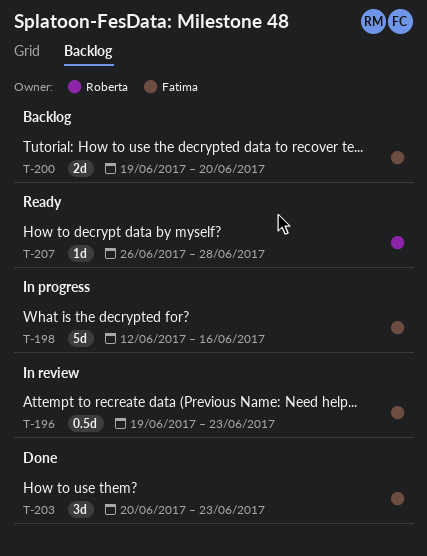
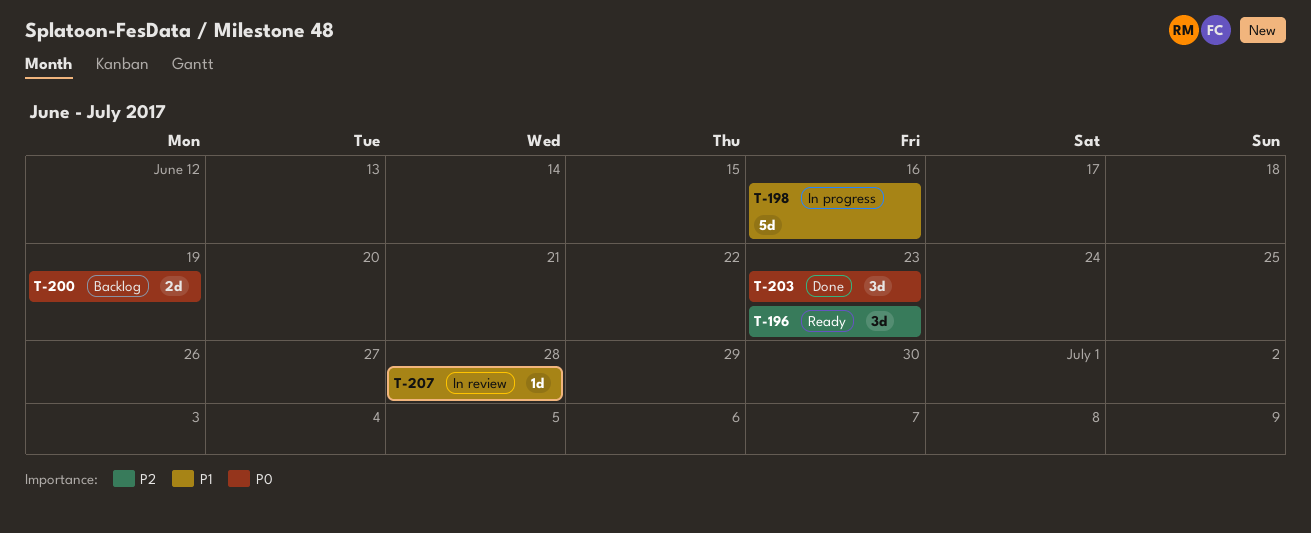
T-196, status: In review -> Ready
T-196, estimate: 0.5d -> 3d
T-200, due: Jun 20 -> Jun 19
T-207, status: Ready -> In review

